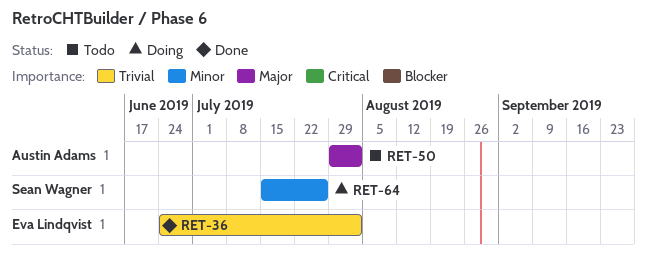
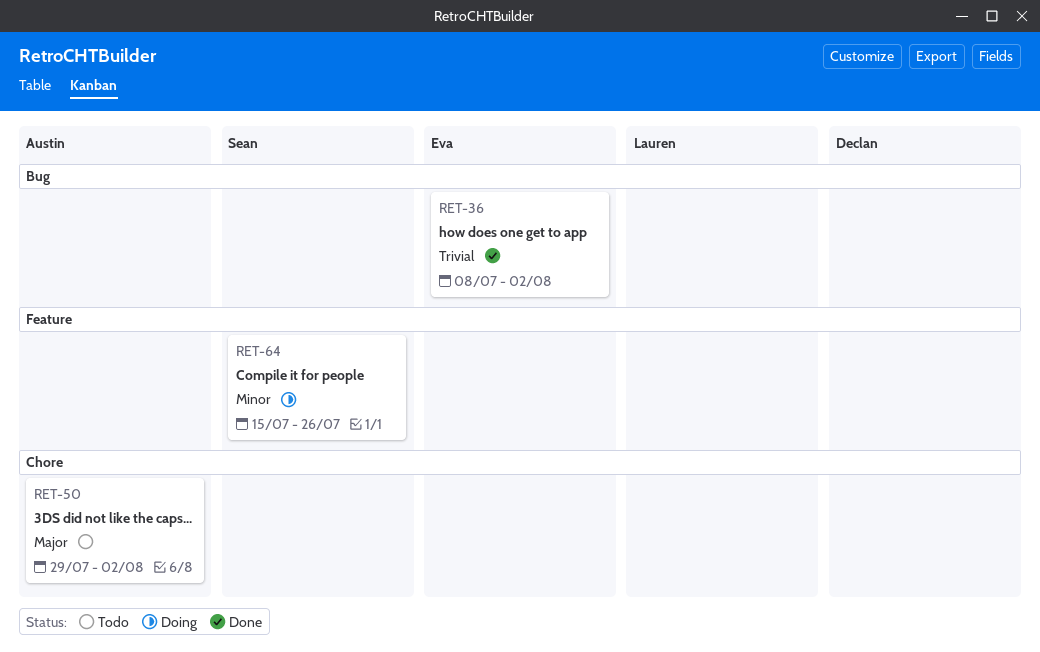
RET-36, start: Jun 24 -> Jul 8

